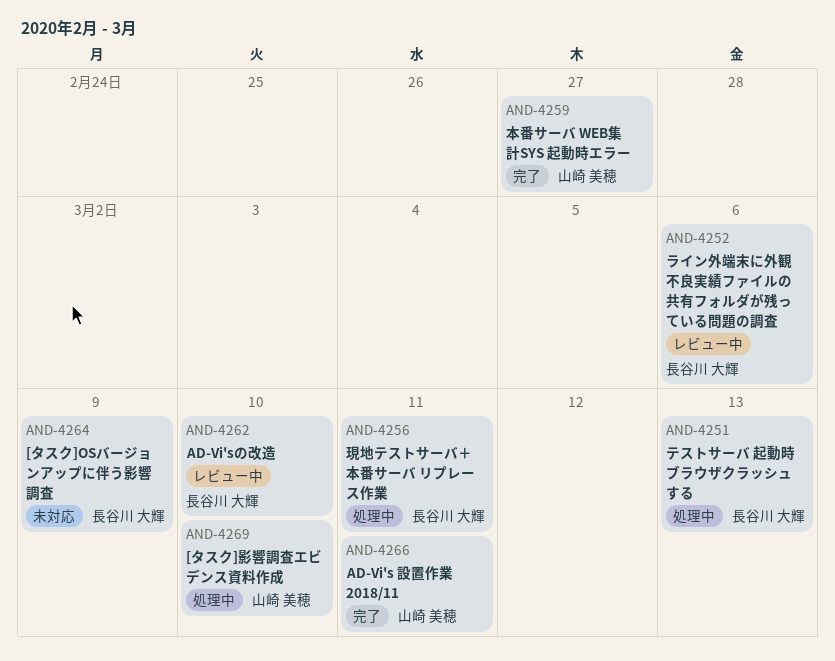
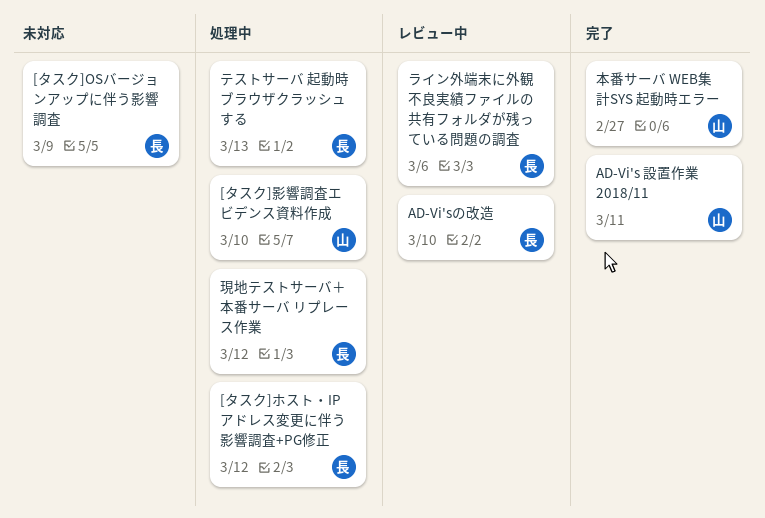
[タスク]ホスト・IPアドレス変更に伴う影響調査+PG修正: none -> present
現地テストサーバ＋本番サーバ リプレース作業, due: Mar 11 -> Mar 12

